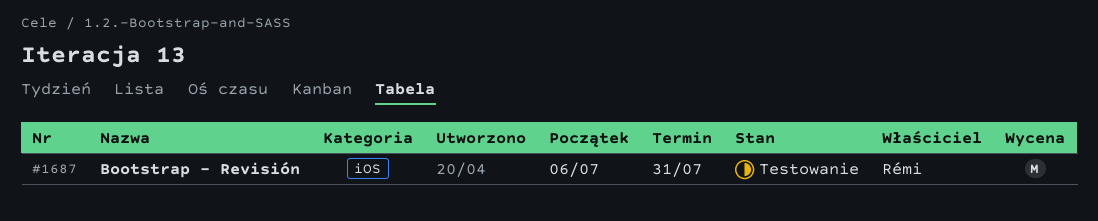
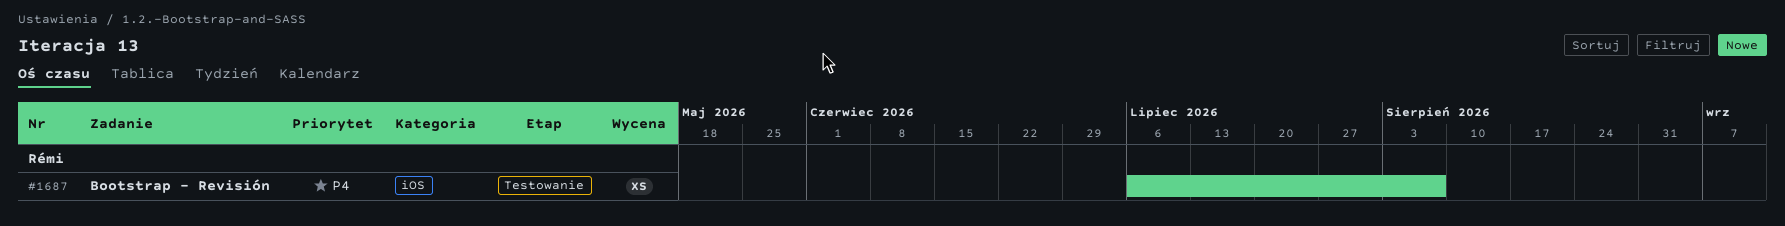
#1687, estimate: M -> XS
#1687, due: Jul 31 -> Aug 7

